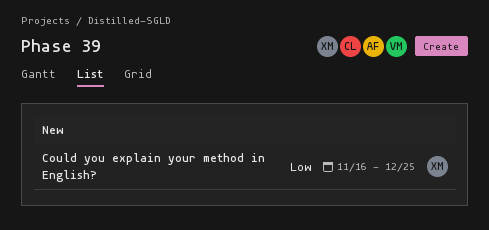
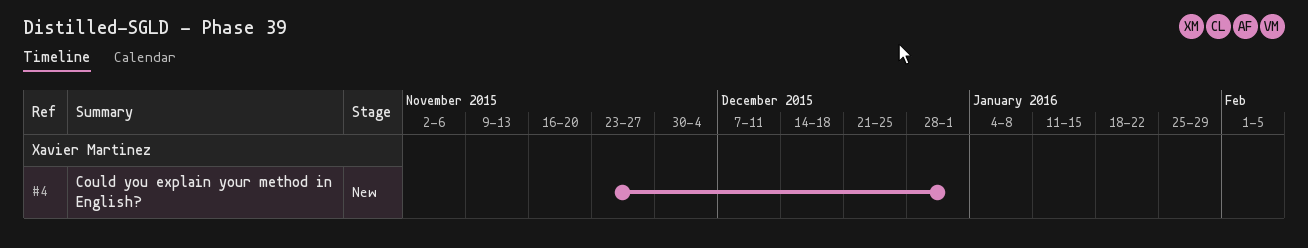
Could you explain your method in English?, start: Nov 16 -> Nov 23
Could you explain your method in English?, due: Dec 25 -> Jan 1

